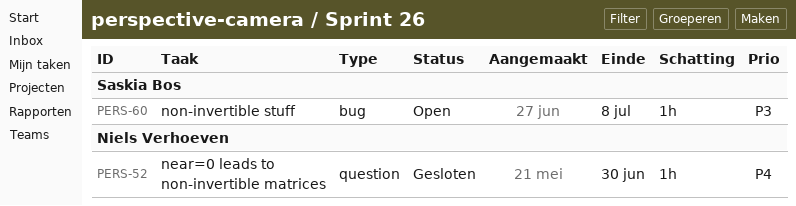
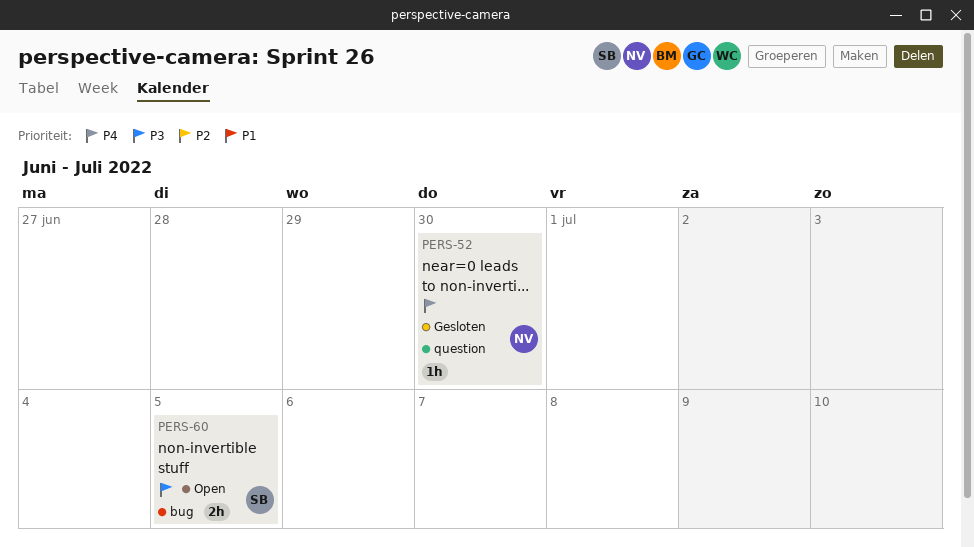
PERS-60, estimate: 1h -> 2h
PERS-60, due: Jul 8 -> Jul 5

